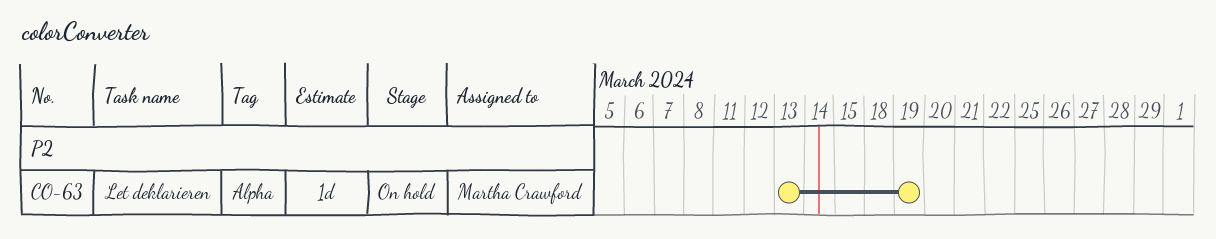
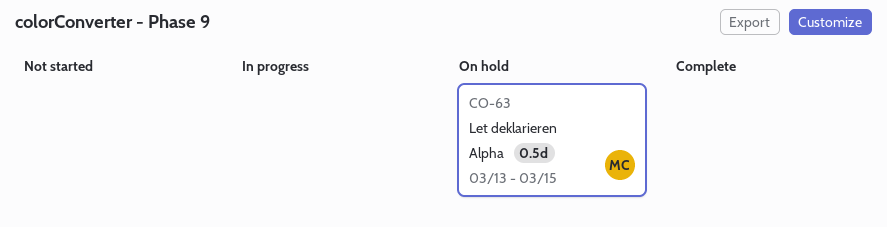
CO-63, estimate: 1d -> 0.5d
CO-63, due: Mar 19 -> Mar 15

